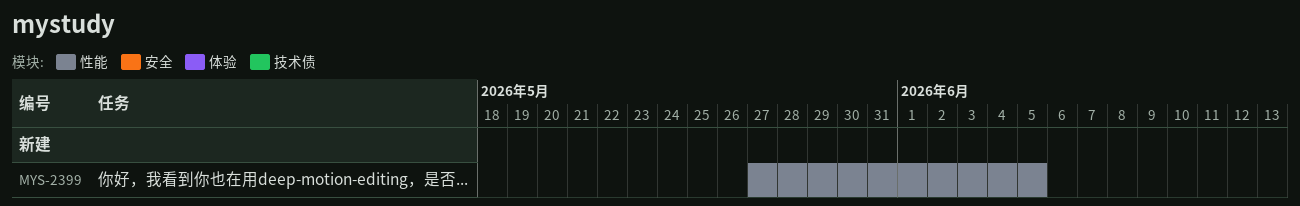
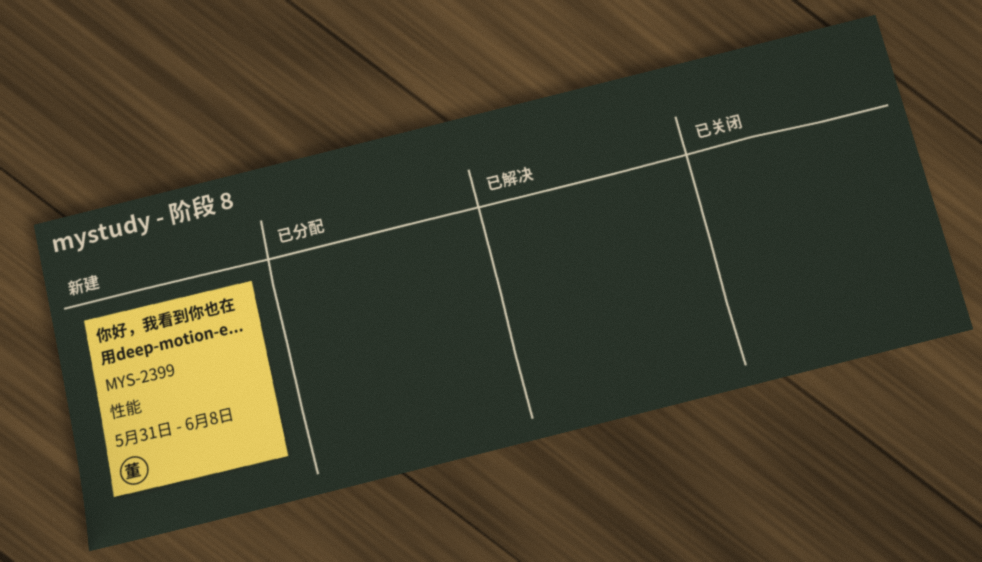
MYS-2399, start: May 27 -> May 31
MYS-2399, due: Jun 5 -> Jun 8

